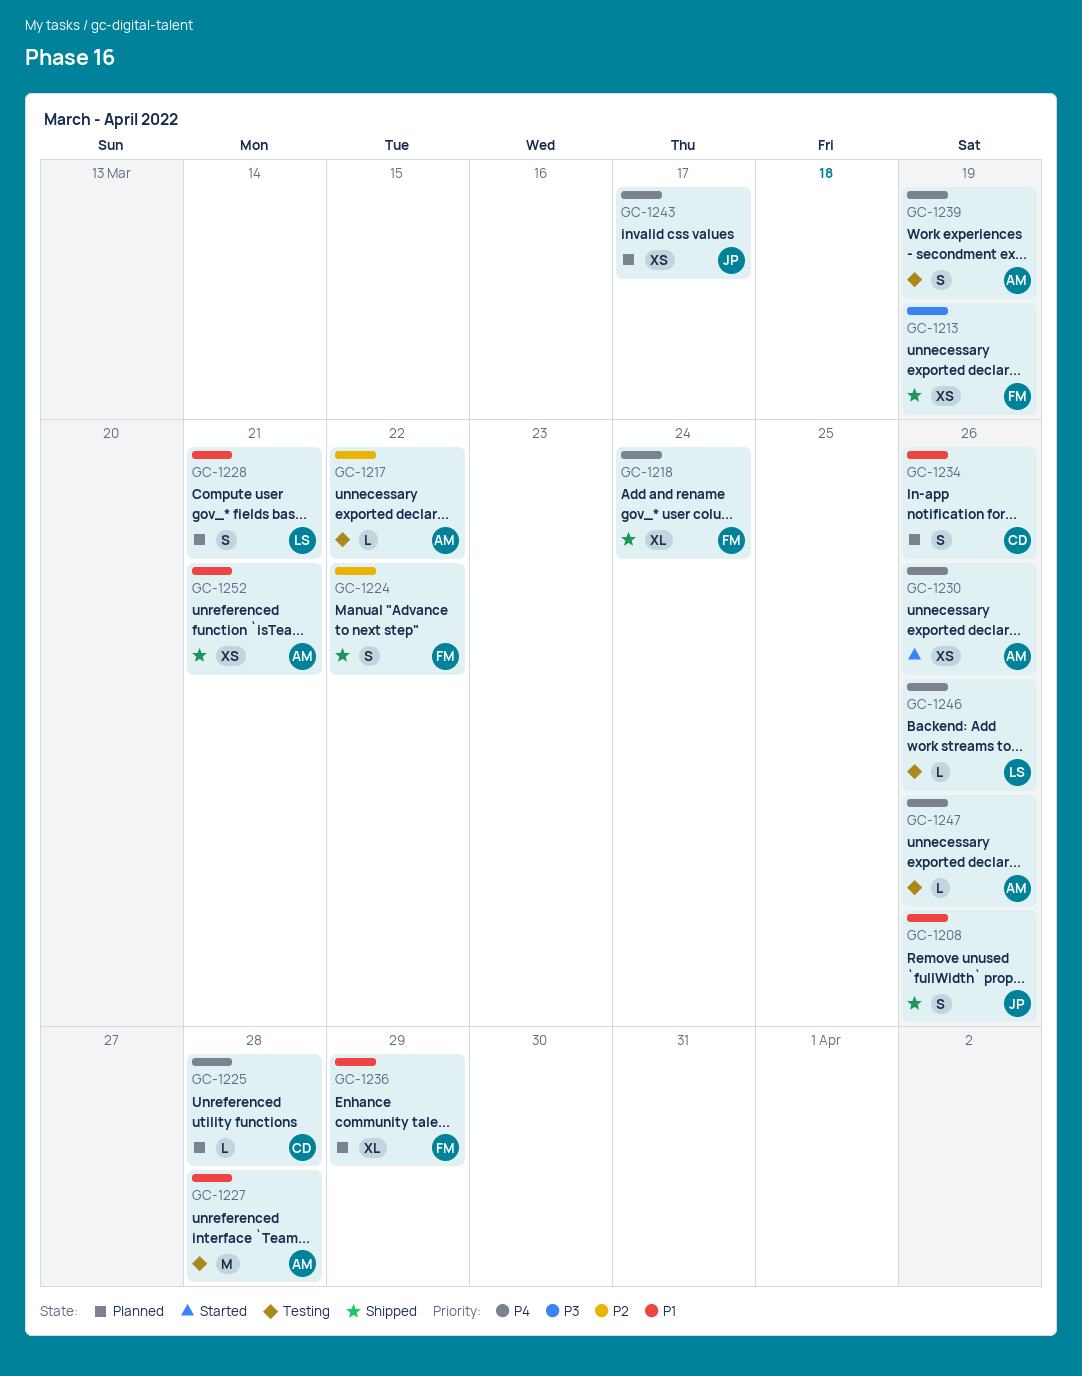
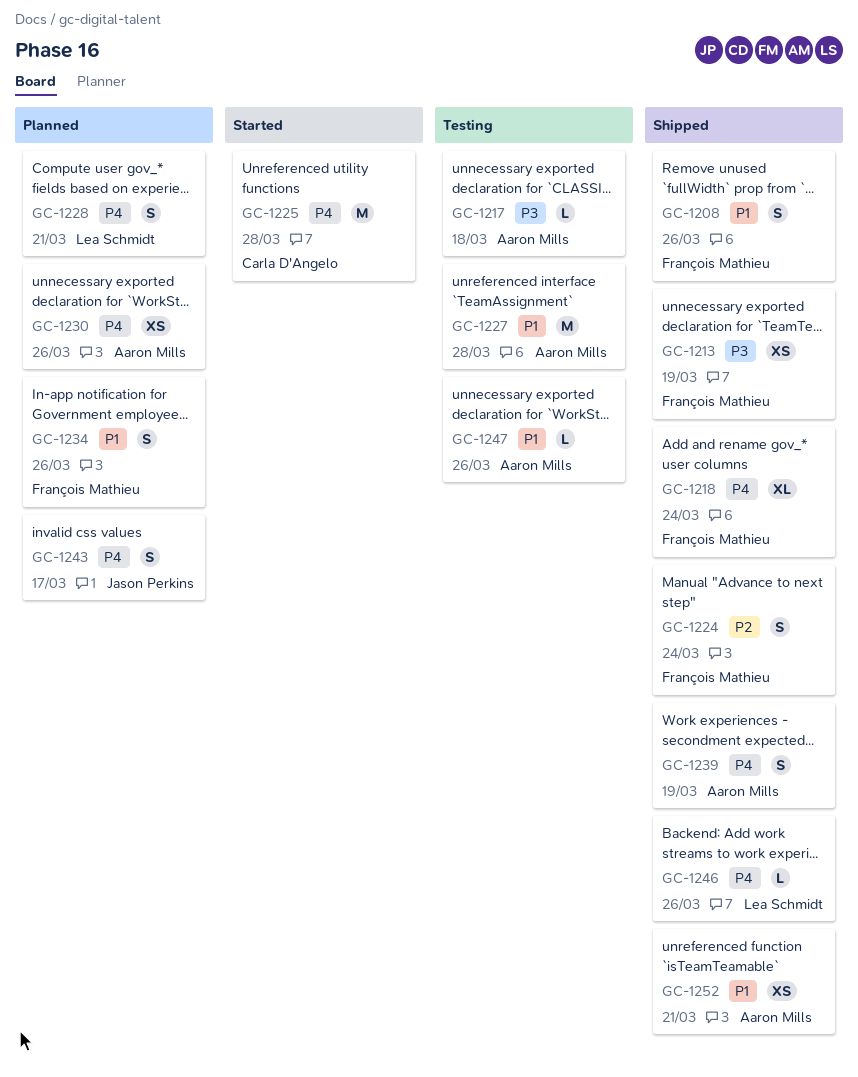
GC-1208, owner: Jason Perkins -> François Mathieu
GC-1217, priority: P2 -> P3
GC-1217, due: Mar 22 -> Mar 18
GC-1224, due: Mar 22 -> Mar 24
GC-1225, status: Planned -> Started
GC-1225, estimate: L -> M
GC-1228, priority: P1 -> P4
GC-1230, status: Started -> Planned
GC-1234, owner: Carla D'Angelo -> François Mathieu
GC-1236: present -> none
GC-1239, status: Testing -> Shipped
GC-1243, estimate: XS -> S
GC-1246, status: Testing -> Shipped
GC-1247, priority: P4 -> P1

